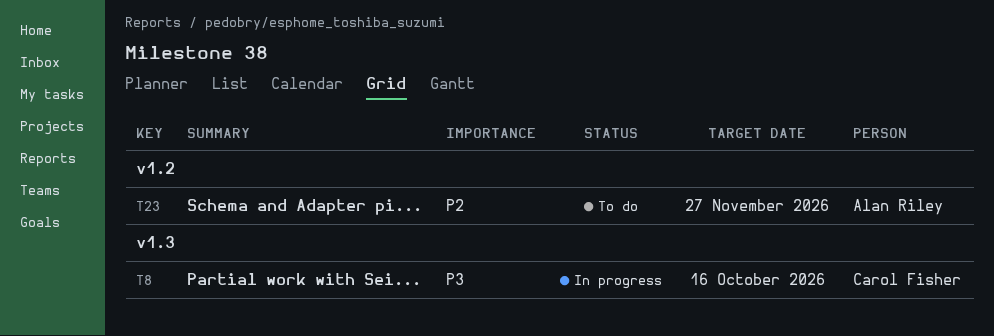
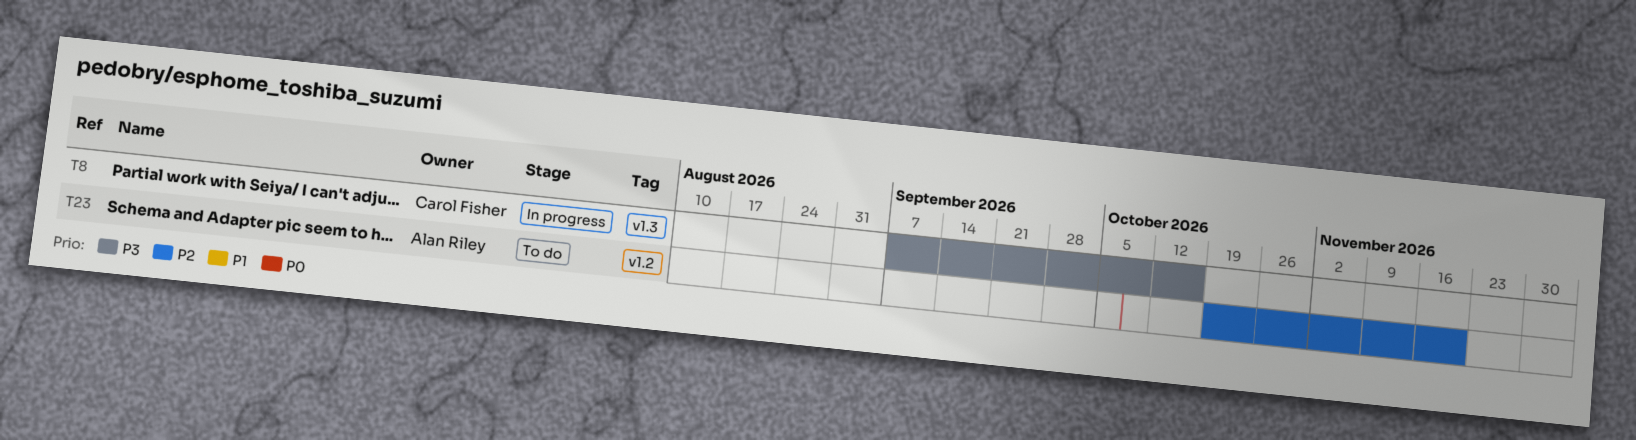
T23, due: Nov 27 -> Nov 20

